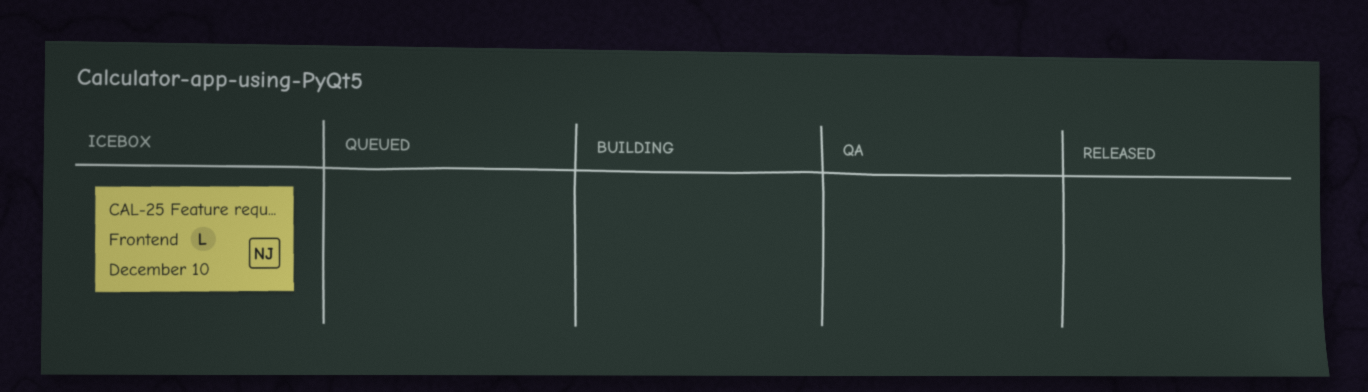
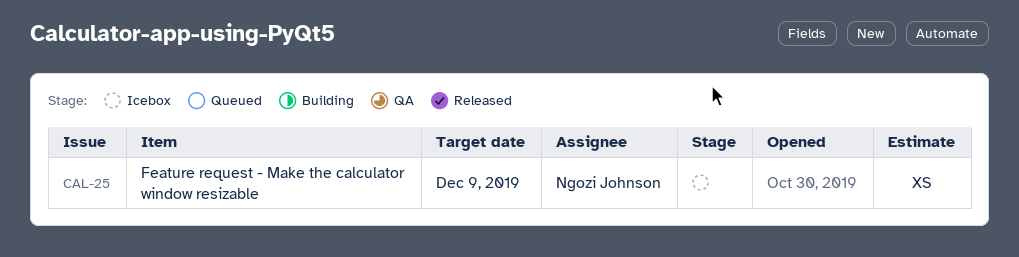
CAL-25, estimate: L -> XS
CAL-25, due: Dec 10 -> Dec 9

